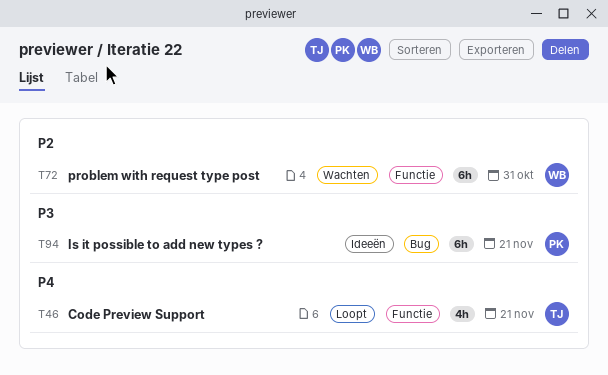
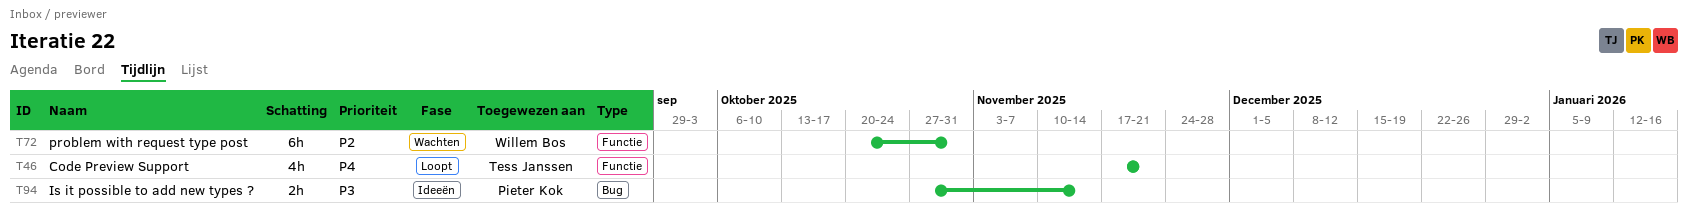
T94, estimate: 6h -> 2h
T94, due: Nov 21 -> Nov 14

